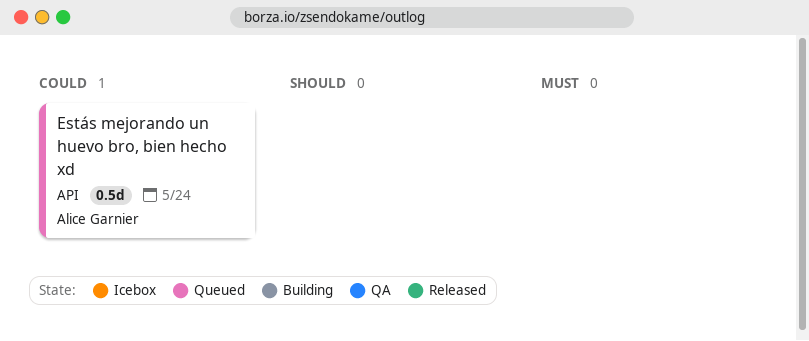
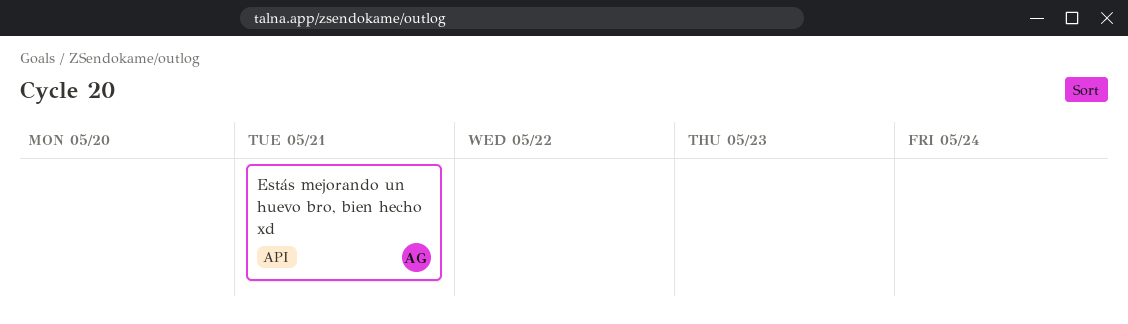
Estás mejorando un huevo bro, bien hecho xd, due: May 24 -> May 21

